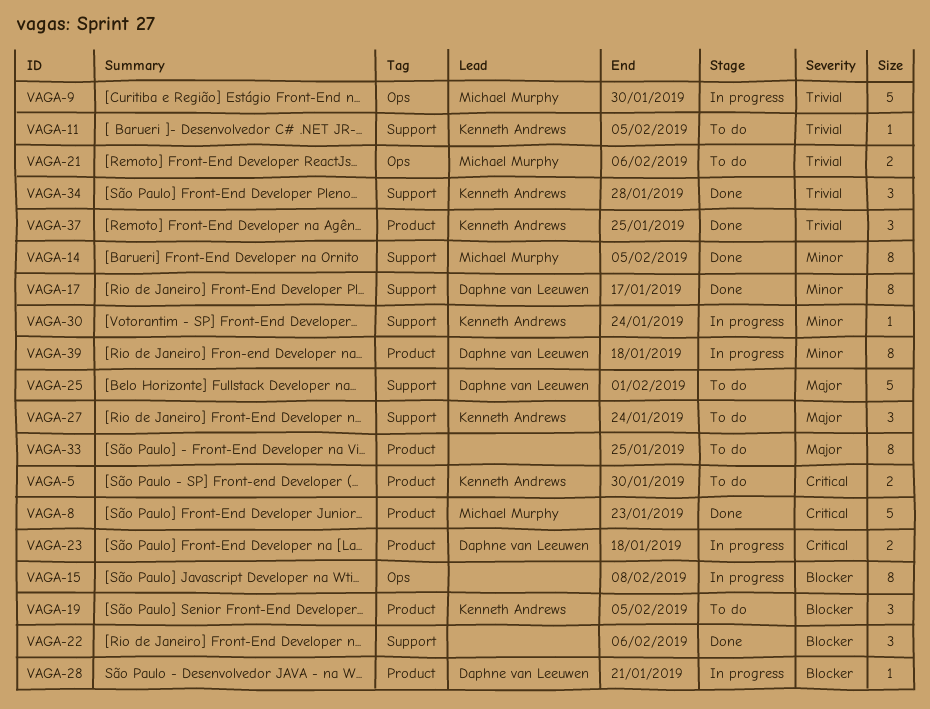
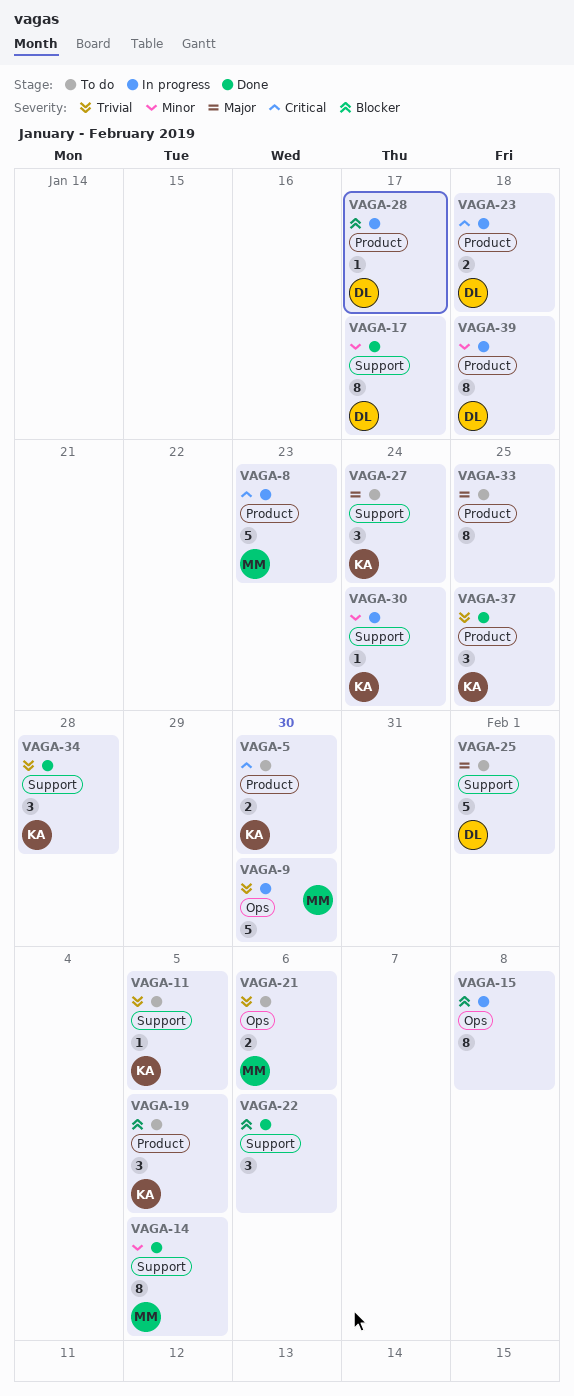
VAGA-8, status: Done -> In progress
VAGA-28, due: Jan 21 -> Jan 17

